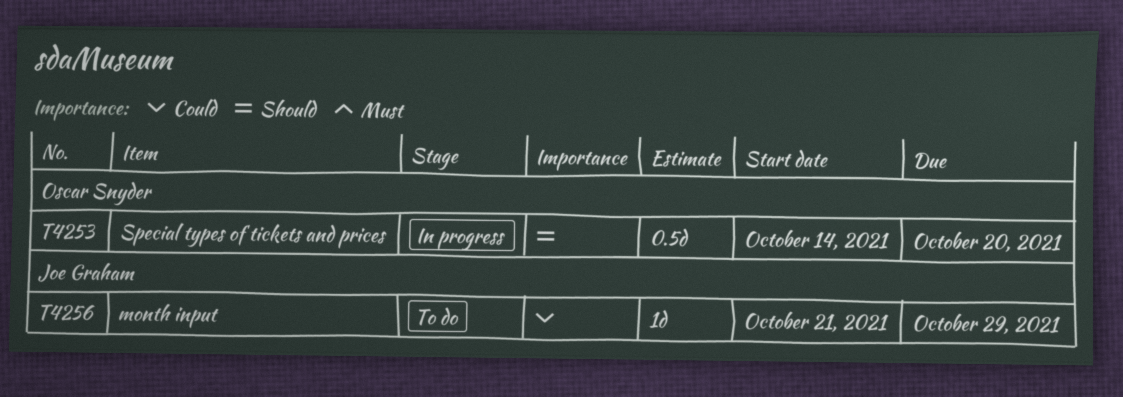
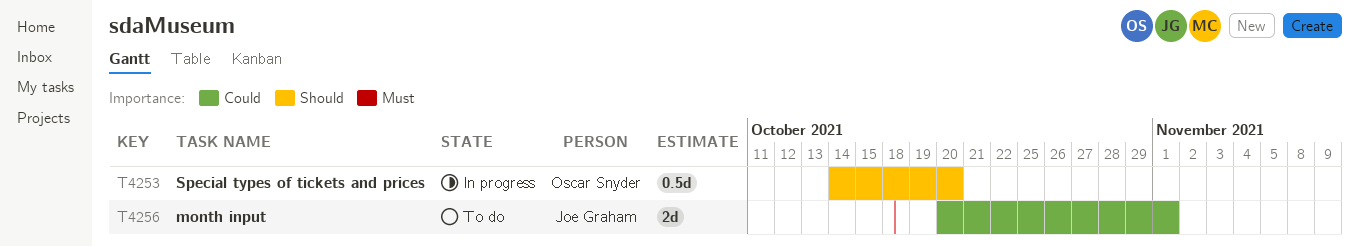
T4256, estimate: 1d -> 2d
T4256, start: Oct 21 -> Oct 20
T4256, due: Oct 29 -> Nov 1

